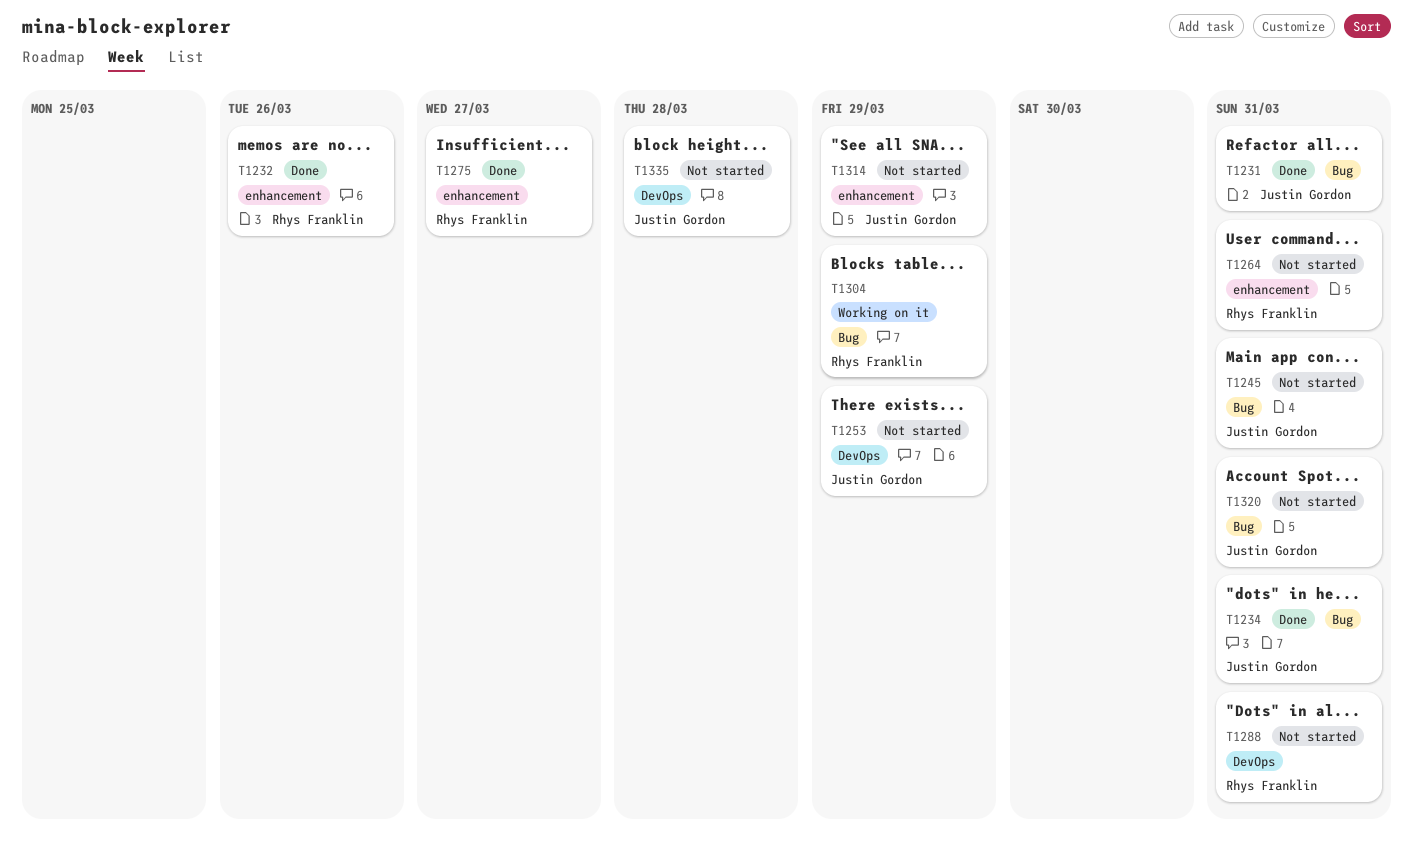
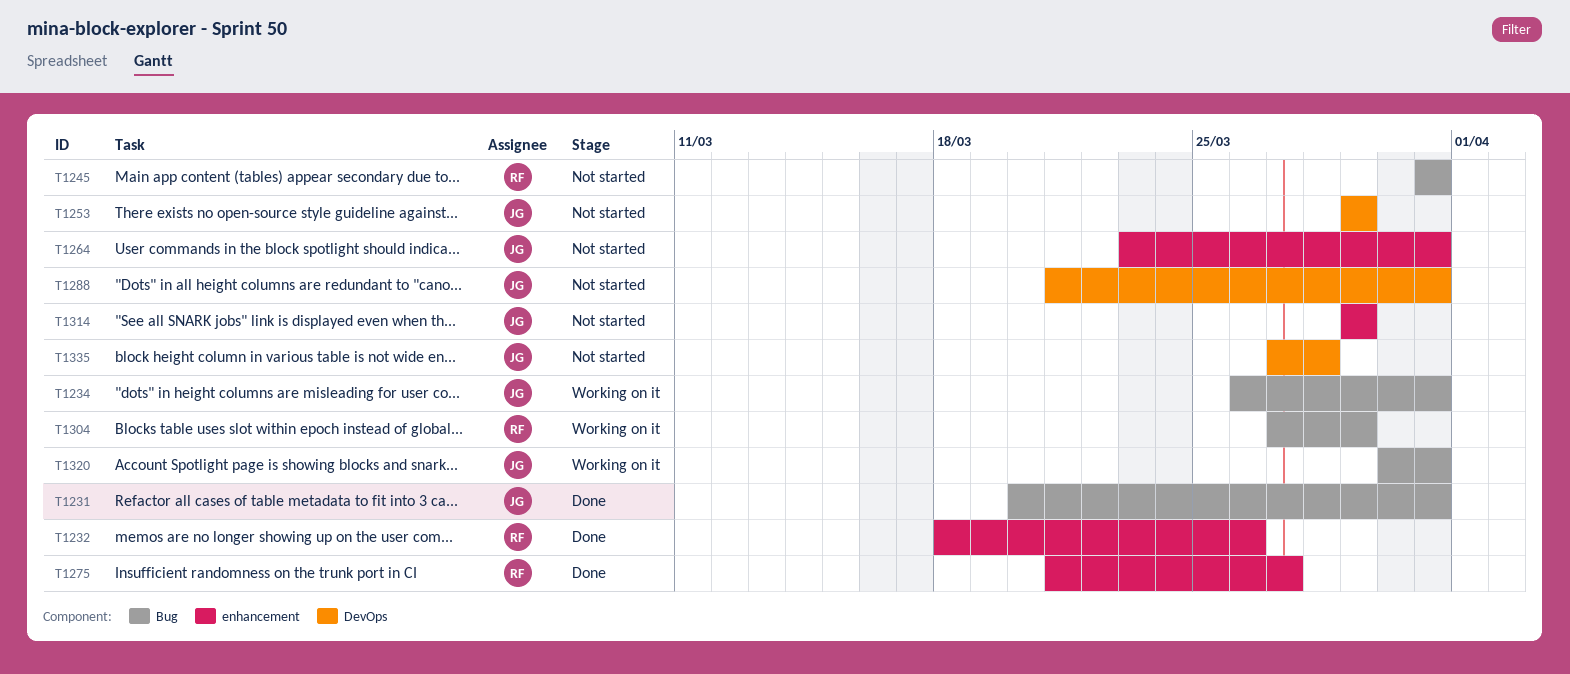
T1234, status: Done -> Working on it
T1245, owner: Justin Gordon -> Rhys Franklin
T1264, owner: Rhys Franklin -> Justin Gordon
T1288, owner: Rhys Franklin -> Justin Gordon
T1320, status: Not started -> Working on it

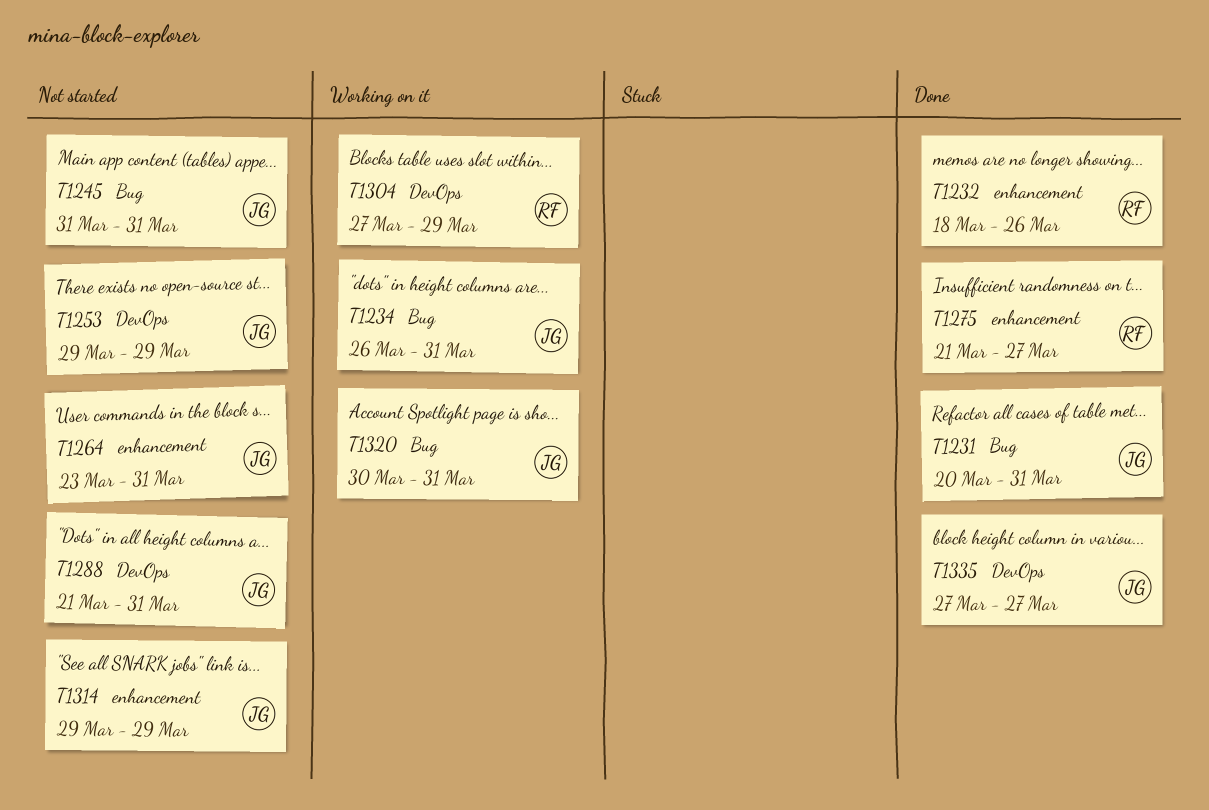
T1245, owner: RF -> JG
T1304, label: Bug -> DevOps
T1335, status: Not started -> Done
T1335, due: Mar 28 -> Mar 27

